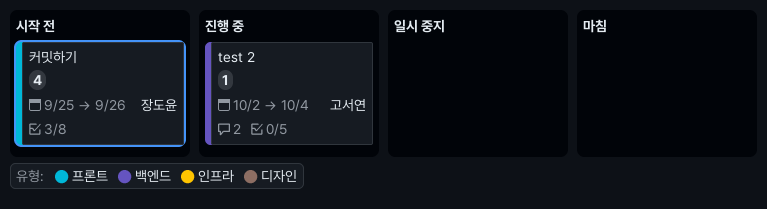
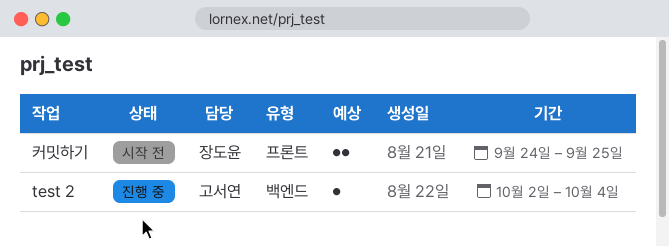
커밋하기, estimate: 4 -> 2
커밋하기, start: Sep 25 -> Sep 24
커밋하기, due: Sep 26 -> Sep 25

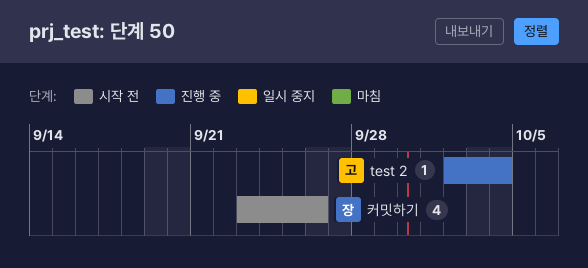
커밋하기, estimate: 2 -> 4
커밋하기, start: Sep 24 -> Sep 23
커밋하기, due: Sep 25 -> Sep 26

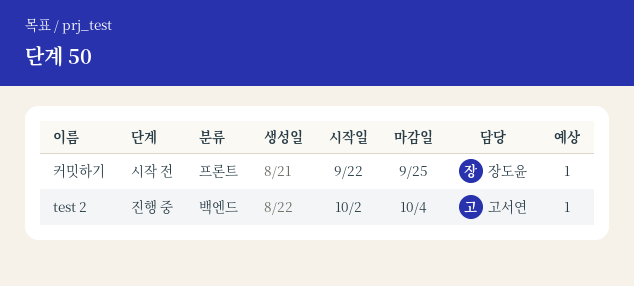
커밋하기, estimate: 4 -> 1
커밋하기, start: Sep 23 -> Sep 22
커밋하기, due: Sep 26 -> Sep 25

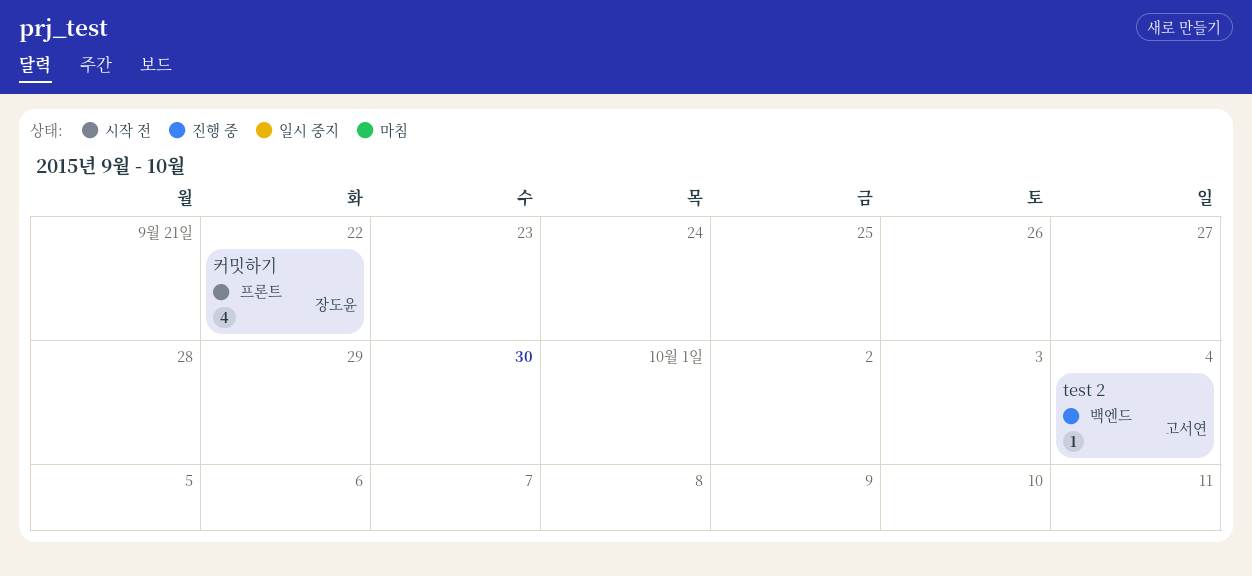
커밋하기, estimate: 1 -> 4
커밋하기, due: Sep 25 -> Sep 22

